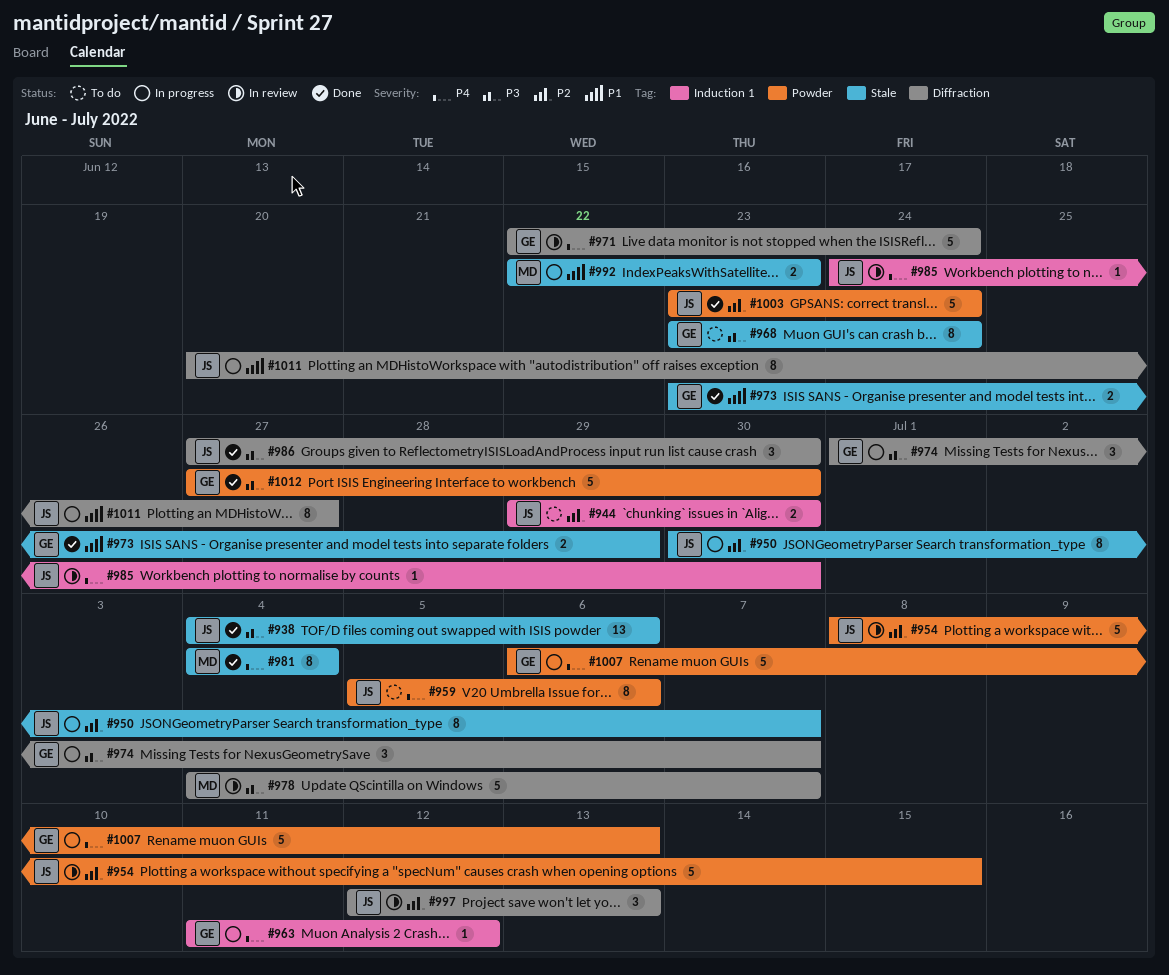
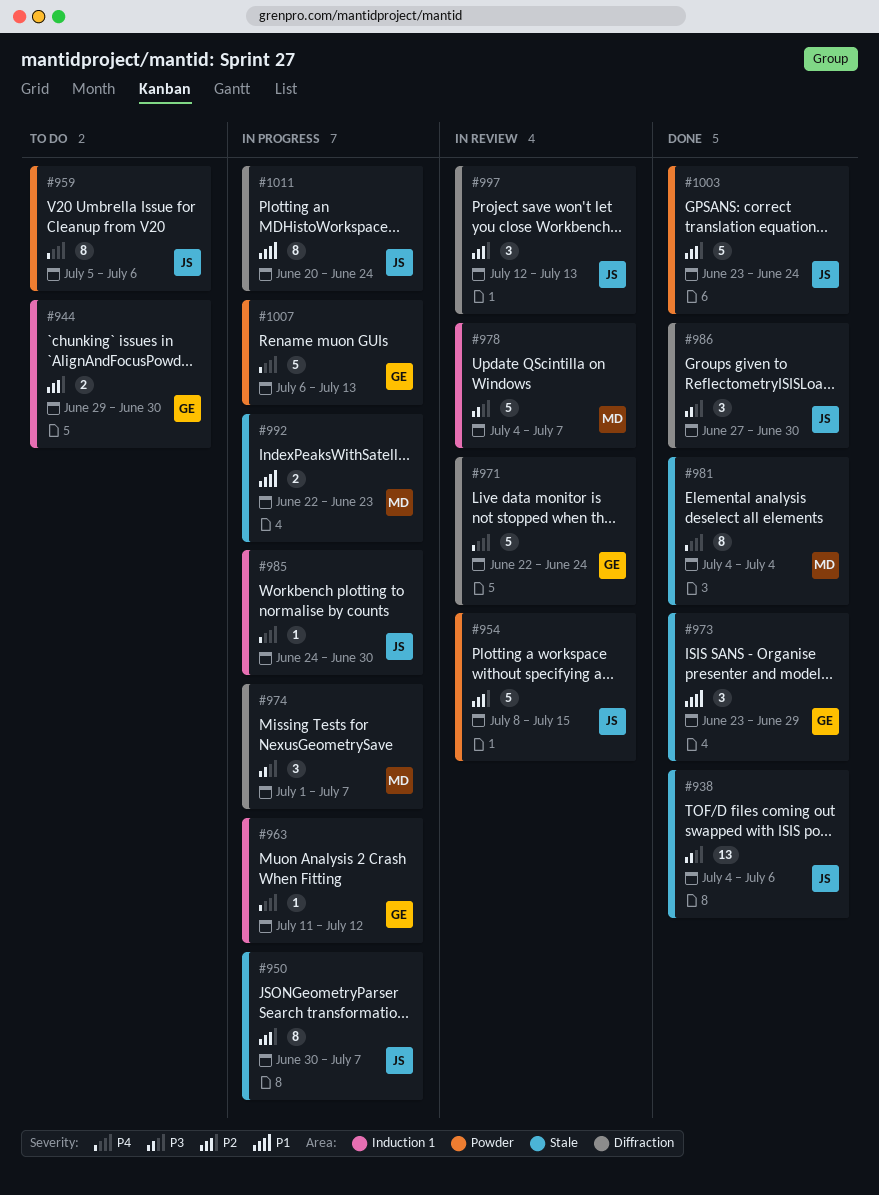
#944, owner: JS -> GE
#968: present -> none
#973, estimate: 2 -> 3
#974, owner: GE -> MD
#978, label: Diffraction -> Induction 1
#985, status: In review -> In progress
#1011, due: Jun 27 -> Jun 24
#1012: present -> none

